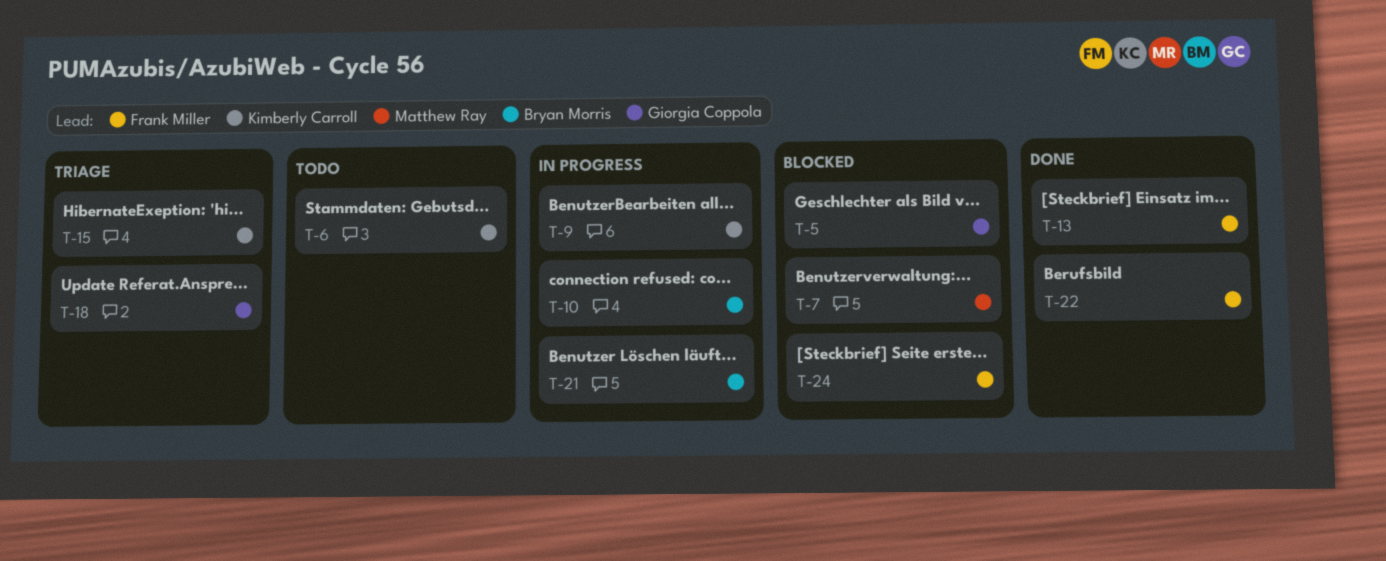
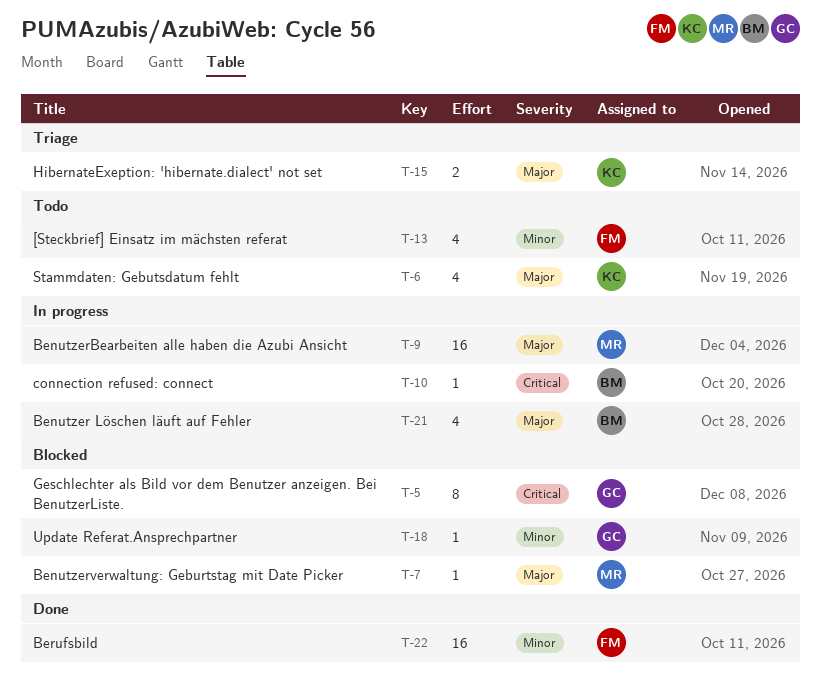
T-9, owner: Kimberly Carroll -> Matthew Ray
T-13, status: Done -> Todo
T-18, status: Triage -> Blocked
T-24: present -> none

